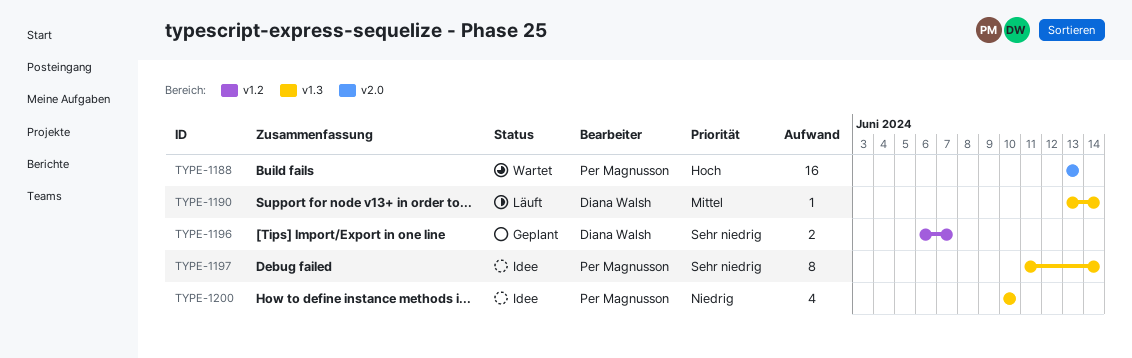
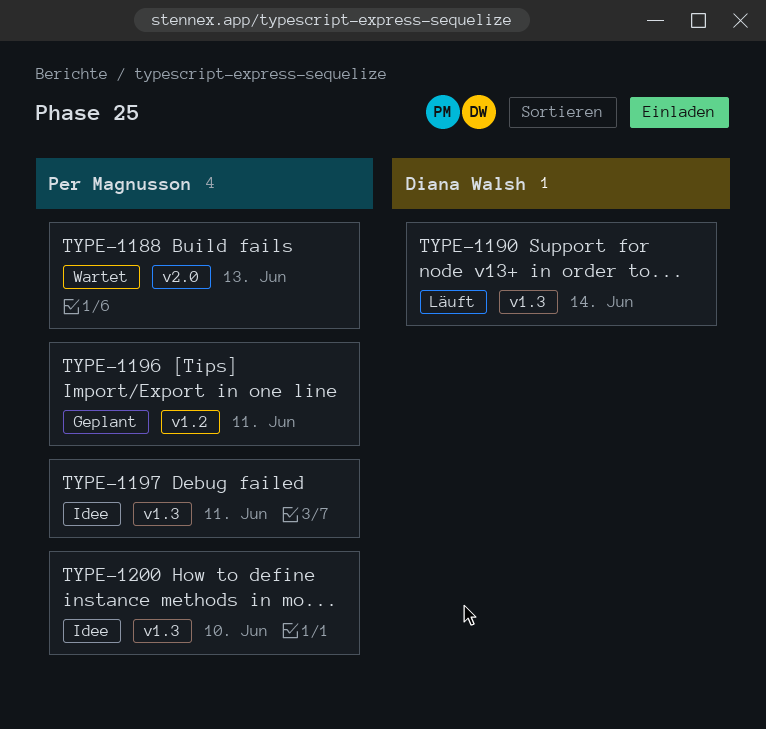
TYPE-1196, owner: Diana Walsh -> Per Magnusson
TYPE-1196, due: Jun 7 -> Jun 11
TYPE-1197, due: Jun 14 -> Jun 11

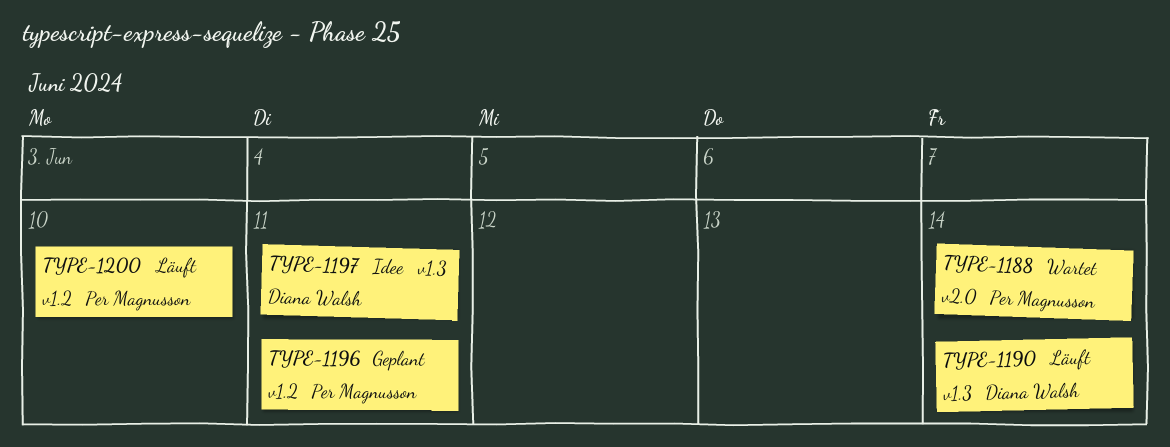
TYPE-1188, due: Jun 13 -> Jun 14
TYPE-1197, owner: Per Magnusson -> Diana Walsh
TYPE-1200, status: Idee -> Läuft
TYPE-1200, label: v1.3 -> v1.2

